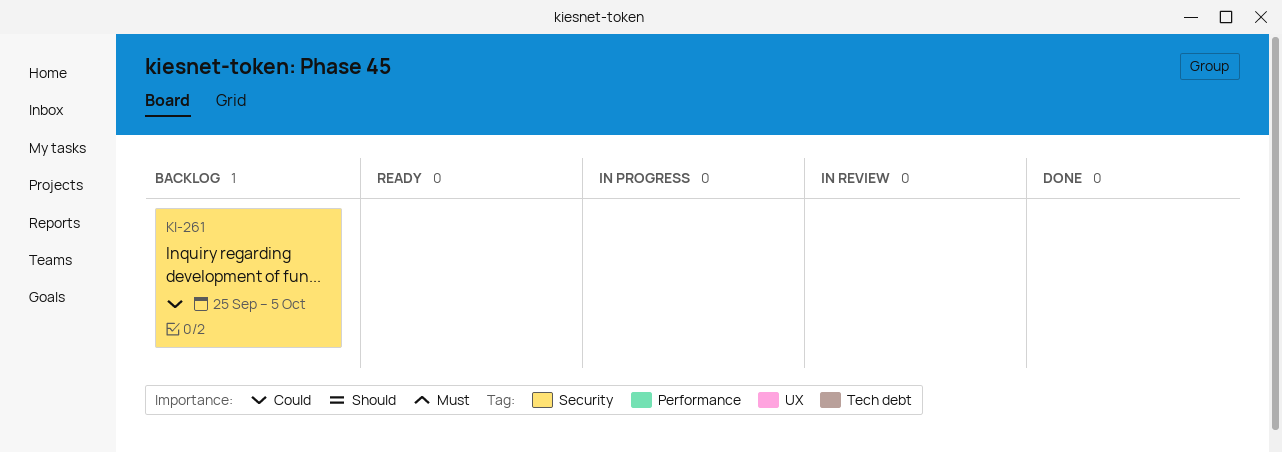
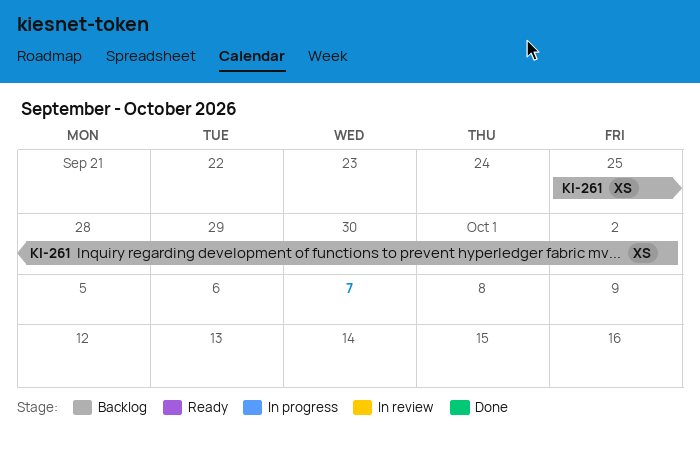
KI-261, due: Oct 5 -> Oct 2

